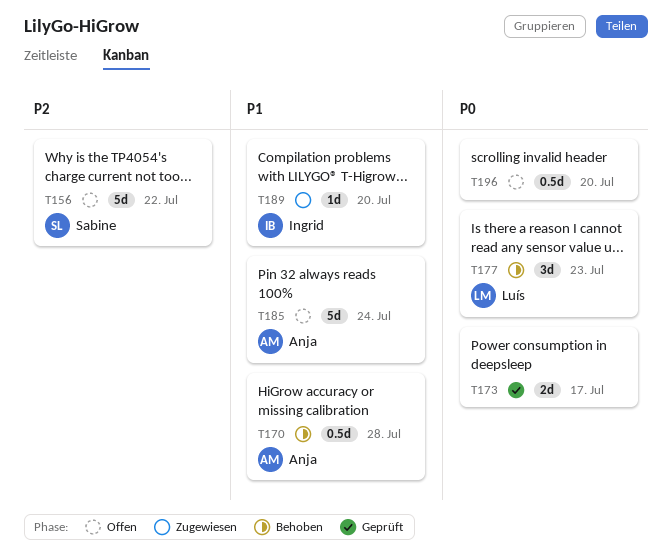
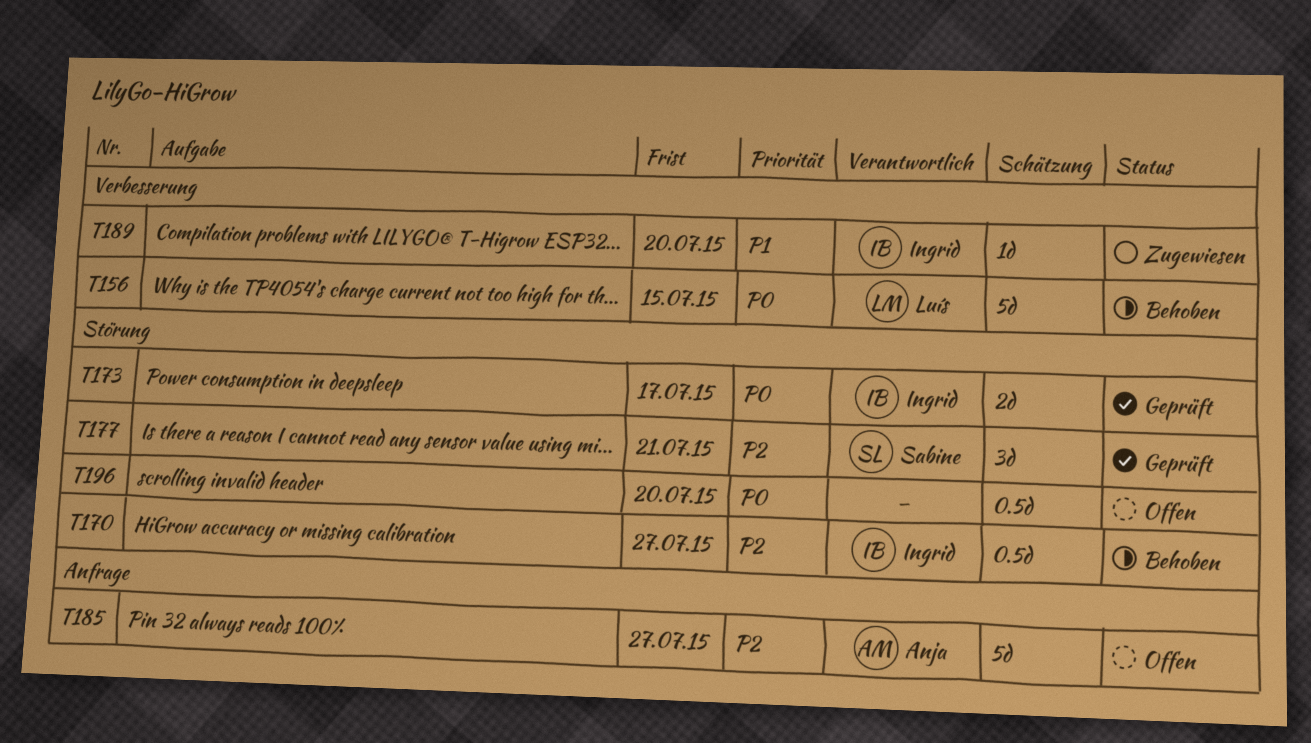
T156, status: Offen -> Behoben
T156, owner: Sabine -> Luís
T156, priority: P2 -> P0
T156, due: Jul 22 -> Jul 15
T170, owner: Anja -> Ingrid
T170, priority: P1 -> P2
T170, due: Jul 28 -> Jul 27
T173, owner: none -> Ingrid
T177, status: Behoben -> Geprüft
T177, owner: Luís -> Sabine
T177, priority: P0 -> P2
T177, due: Jul 23 -> Jul 21
T185, priority: P1 -> P2
T185, due: Jul 24 -> Jul 27

